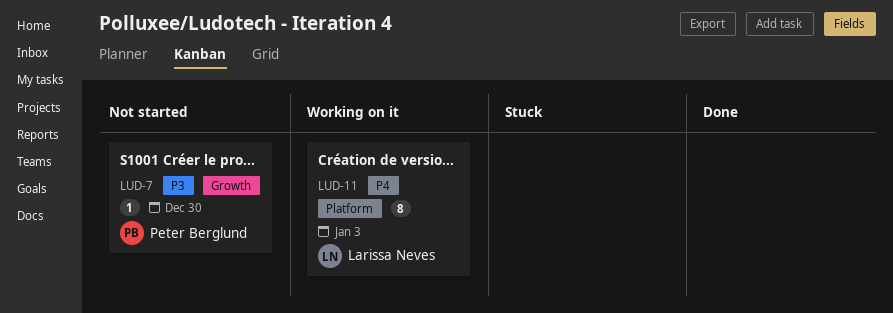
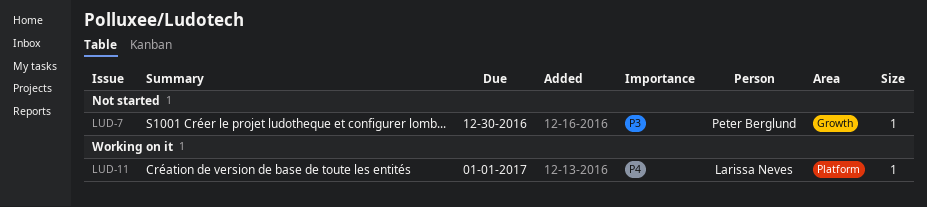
LUD-11, estimate: 8 -> 1
LUD-11, due: Jan 3 -> Jan 1

